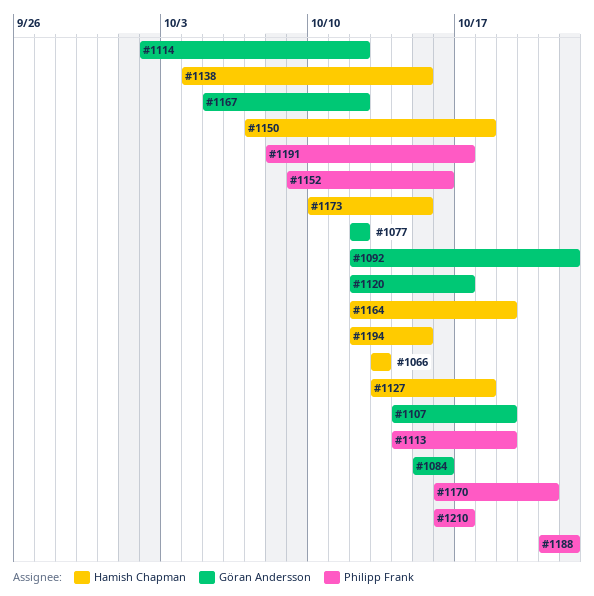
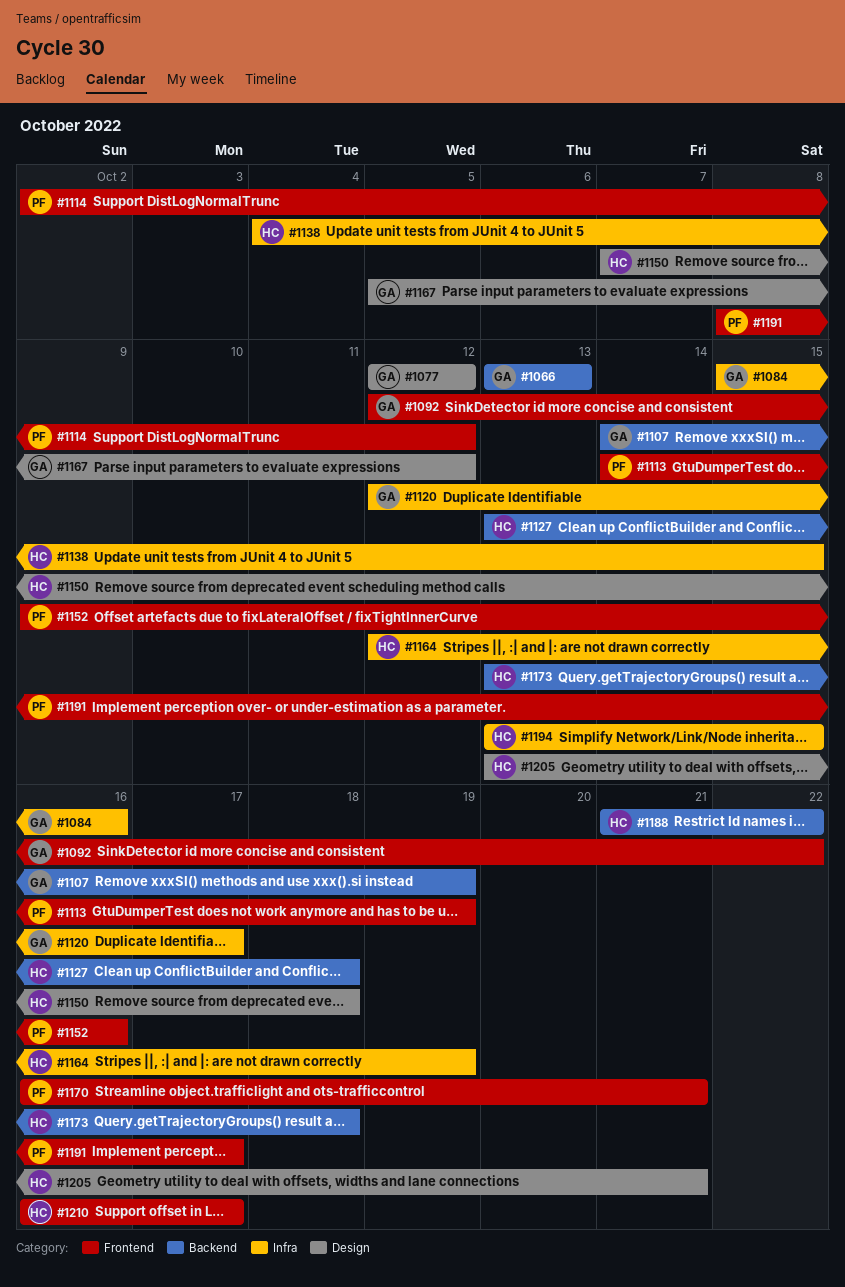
#1066, owner: Hamish Chapman -> Göran Andersson
#1114, owner: Göran Andersson -> Philipp Frank
#1173, start: Oct 10 -> Oct 13
#1173, due: Oct 15 -> Oct 18
#1188, owner: Philipp Frank -> Hamish Chapman
#1194, start: Oct 12 -> Oct 13
#1205: none -> present
#1210, owner: Philipp Frank -> Hamish Chapman

